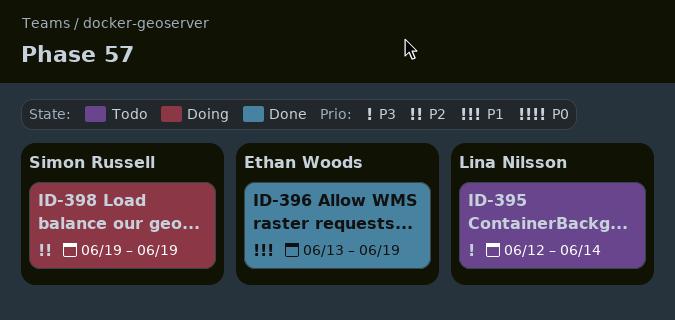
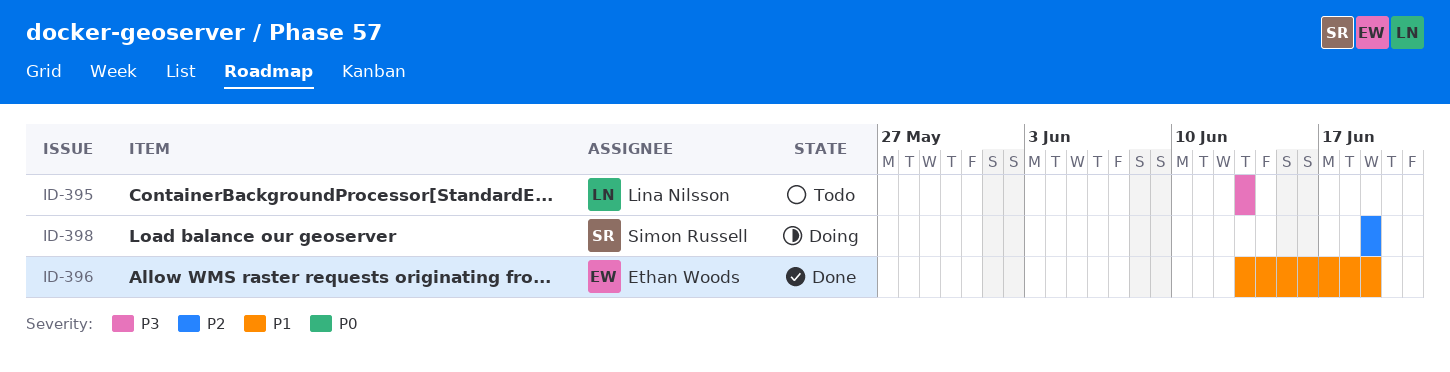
ID-395, start: Jun 12 -> Jun 13
ID-395, due: Jun 14 -> Jun 13

